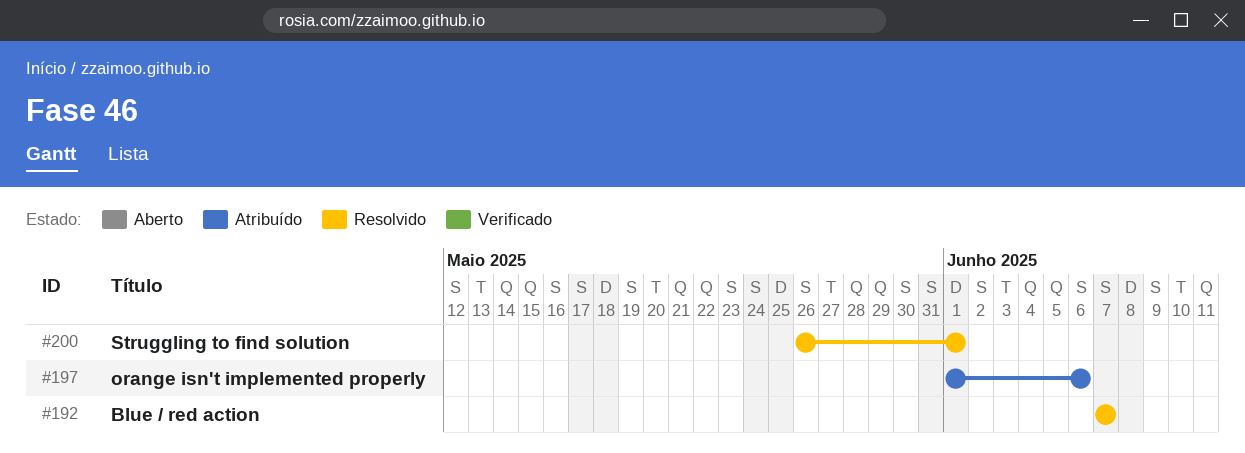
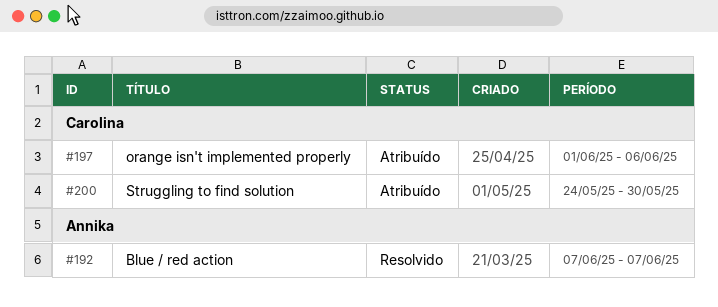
#200, status: Resolvido -> Atribuído
#200, start: May 26 -> May 24
#200, due: Jun 1 -> May 30

